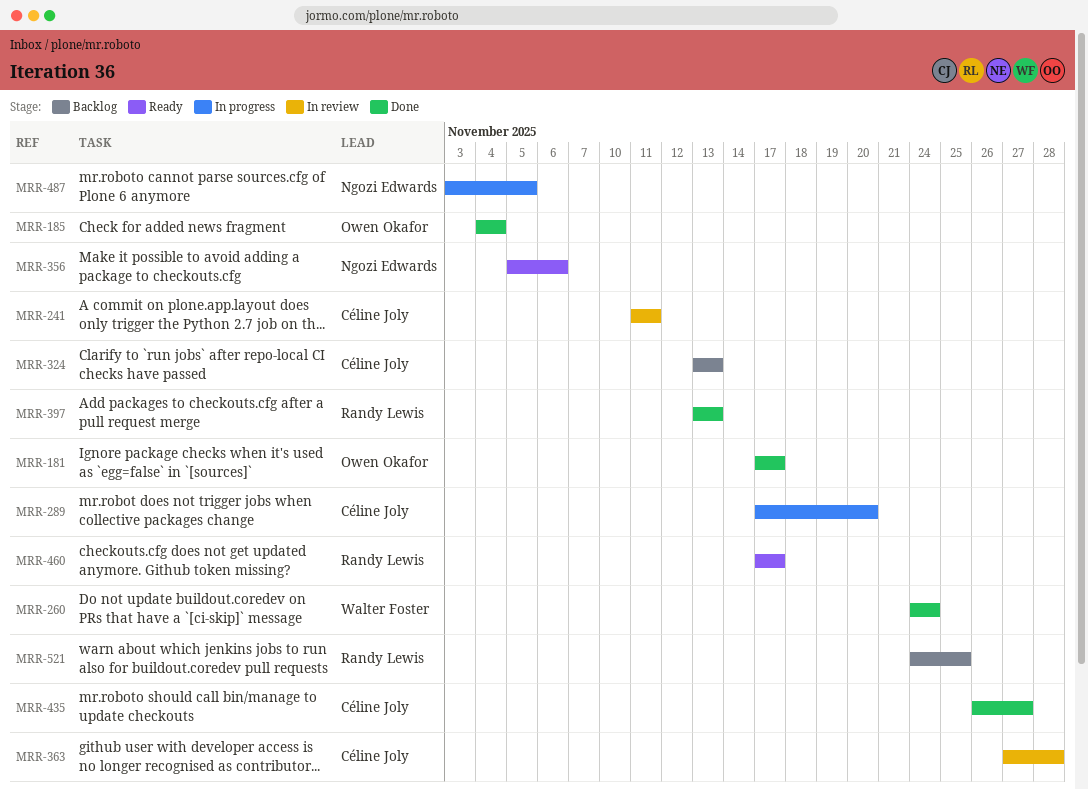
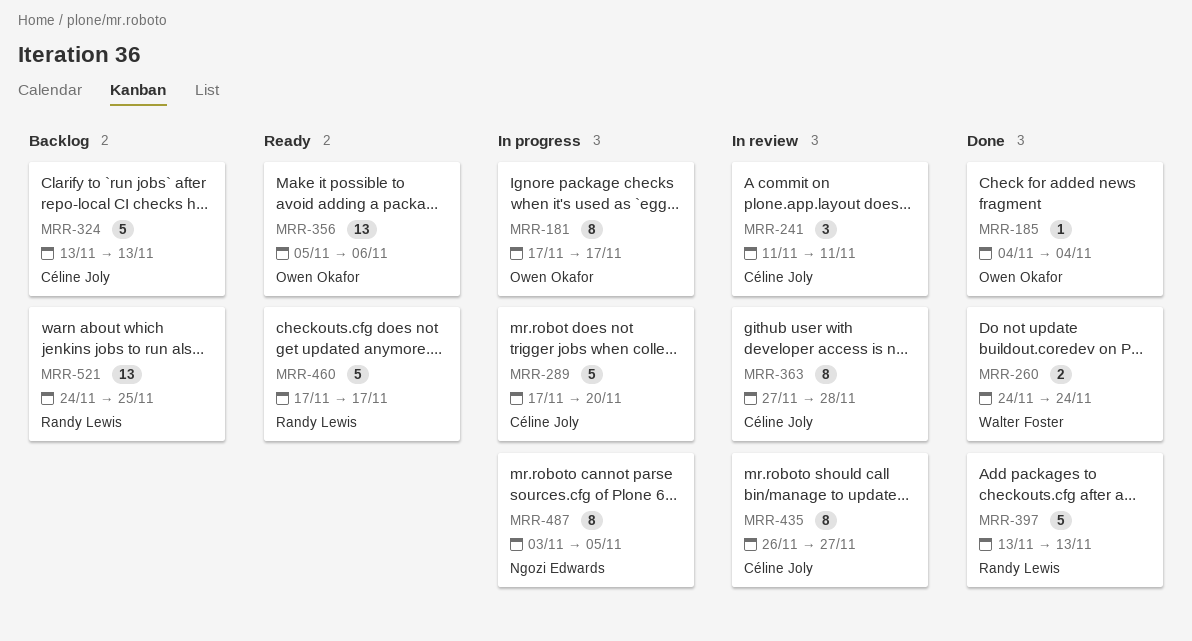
MRR-181, status: Done -> In progress
MRR-356, owner: Ngozi Edwards -> Owen Okafor
MRR-435, status: Done -> In review

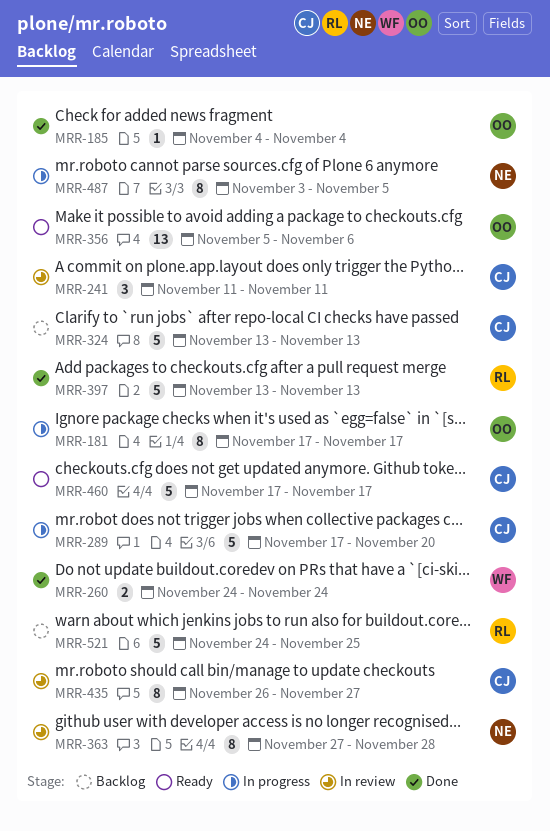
MRR-363, owner: Céline Joly -> Ngozi Edwards
MRR-460, owner: Randy Lewis -> Céline Joly
MRR-521, estimate: 13 -> 5

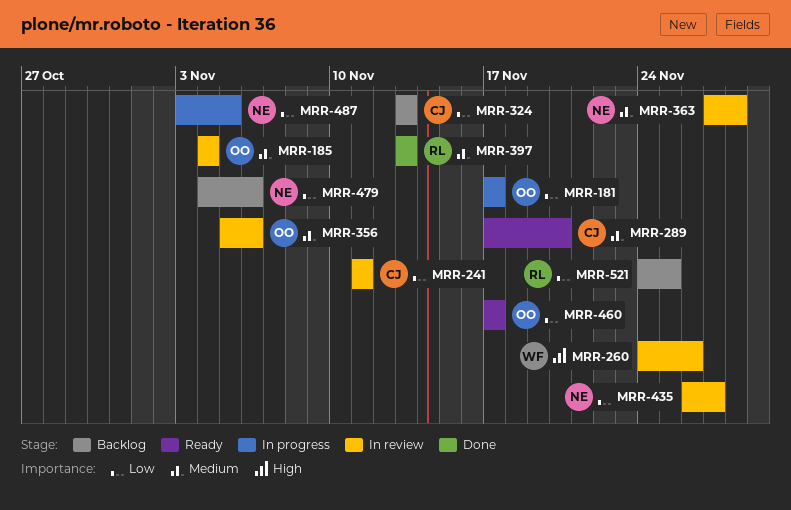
MRR-185, status: Done -> In review
MRR-260, status: Done -> In review
MRR-260, due: Nov 24 -> Nov 26
MRR-289, status: In progress -> Ready
MRR-356, status: Ready -> In review
MRR-435, owner: CJ -> NE
MRR-460, owner: CJ -> OO
MRR-479: none -> present

